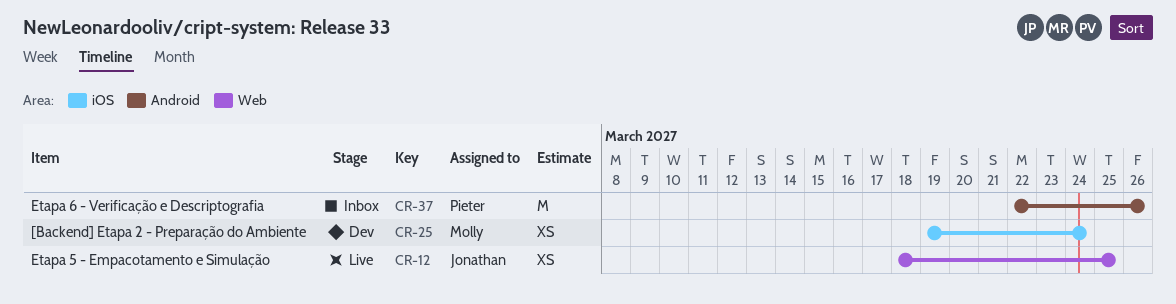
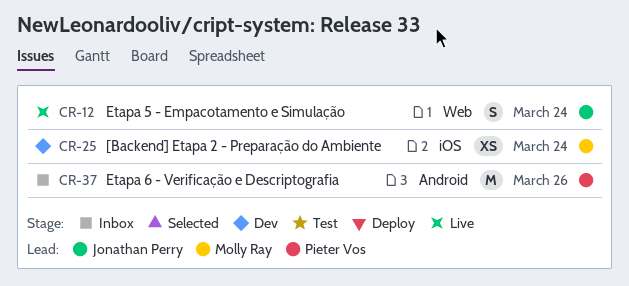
CR-12, estimate: XS -> S
CR-12, due: Mar 25 -> Mar 24

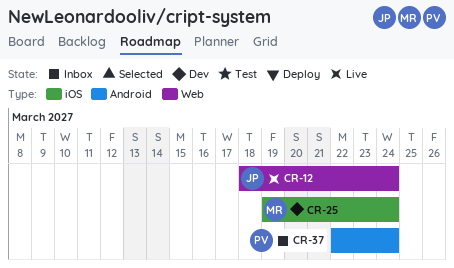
CR-37, due: Mar 26 -> Mar 24

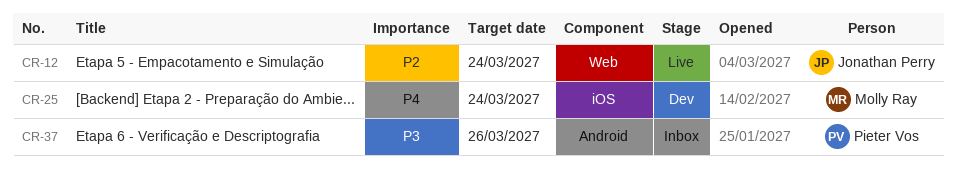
CR-37, due: Mar 24 -> Mar 26

